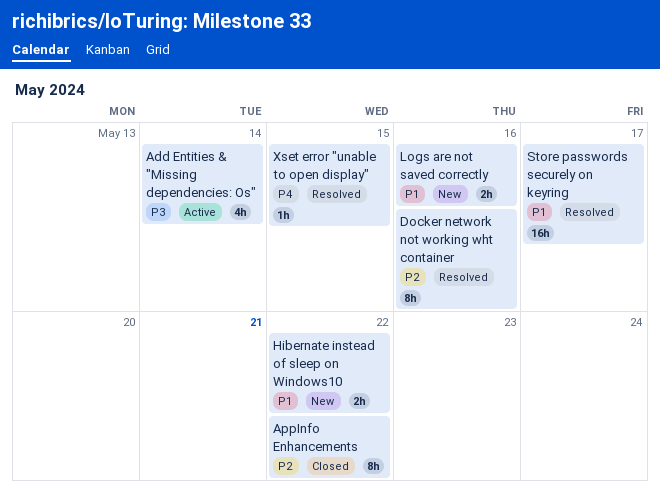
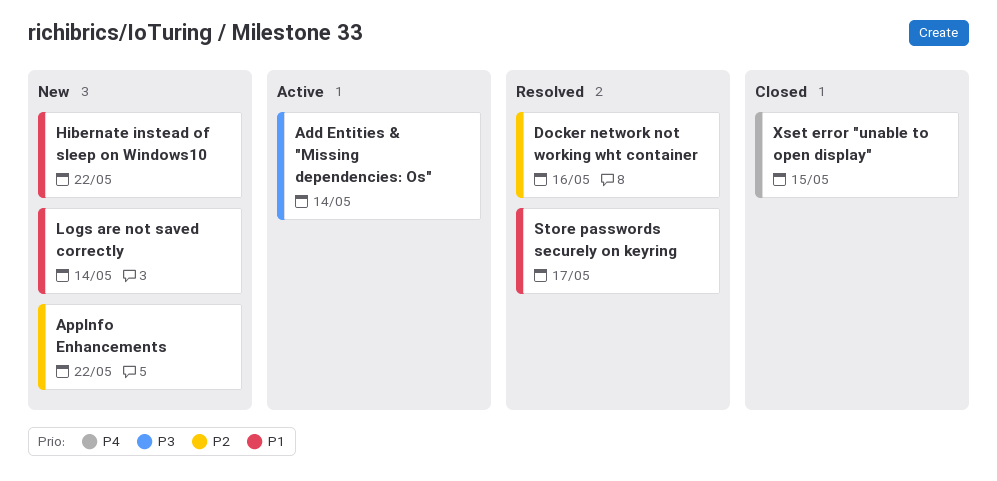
AppInfo Enhancements, status: Closed -> New
Logs are not saved correctly, due: May 16 -> May 14
Xset error "unable to open display", status: Resolved -> Closed

